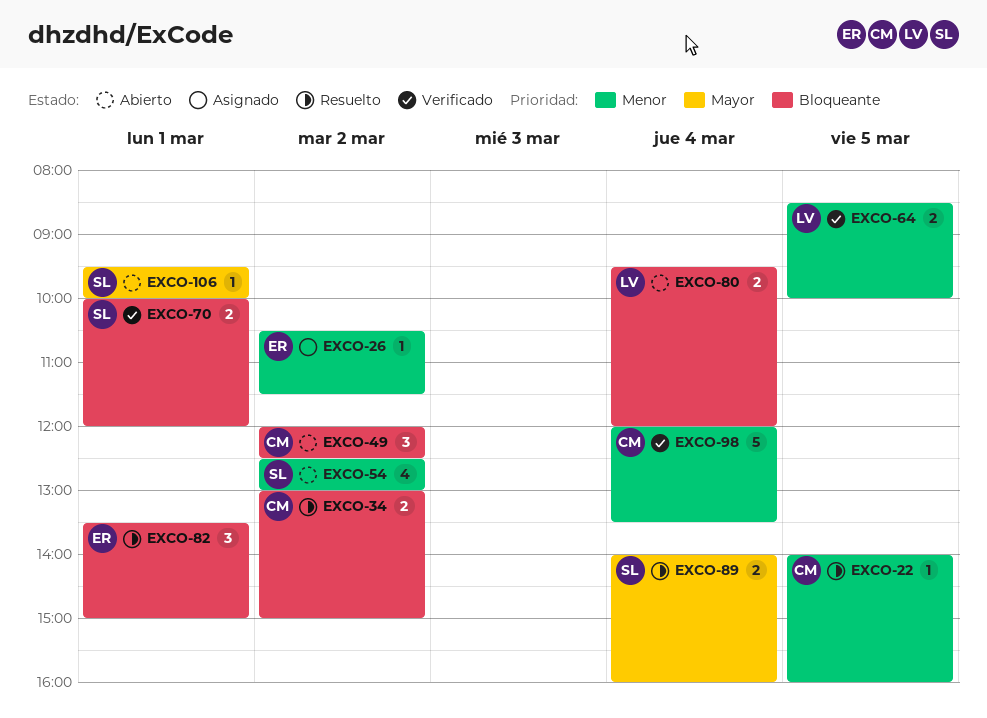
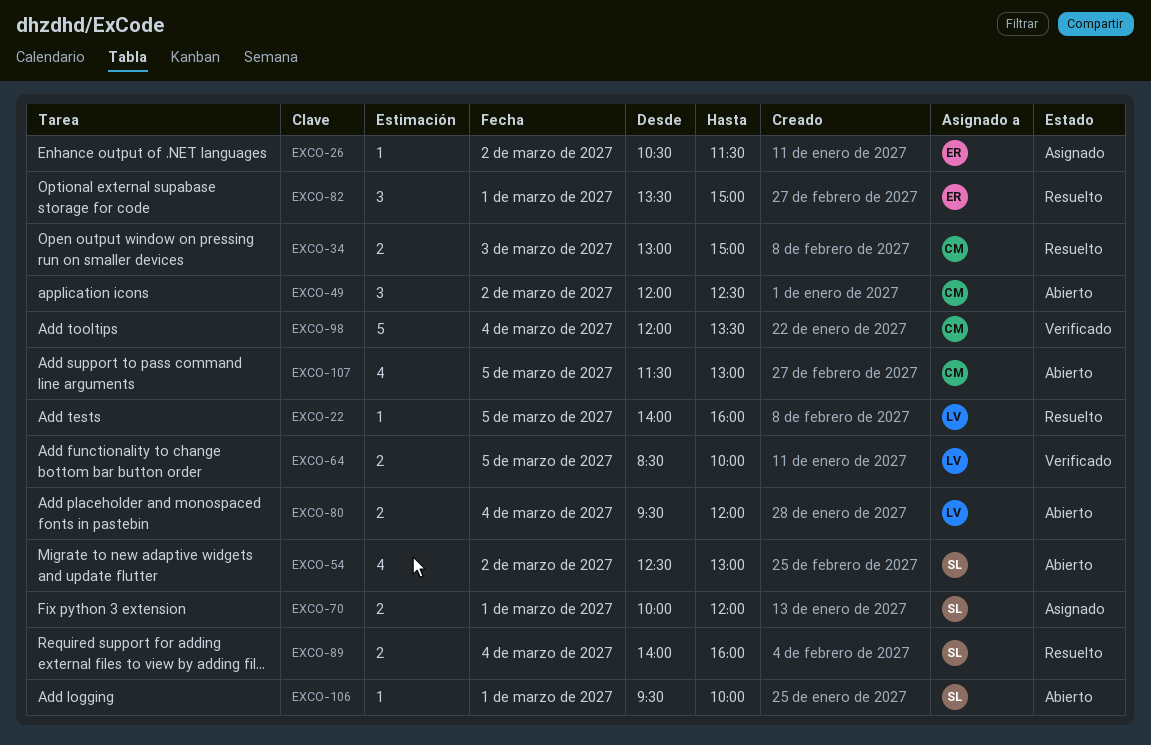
EXCO-22, owner: CM -> LV
EXCO-34, day: Mar 2 -> Mar 3
EXCO-70, status: Verificado -> Asignado
EXCO-107: none -> present

